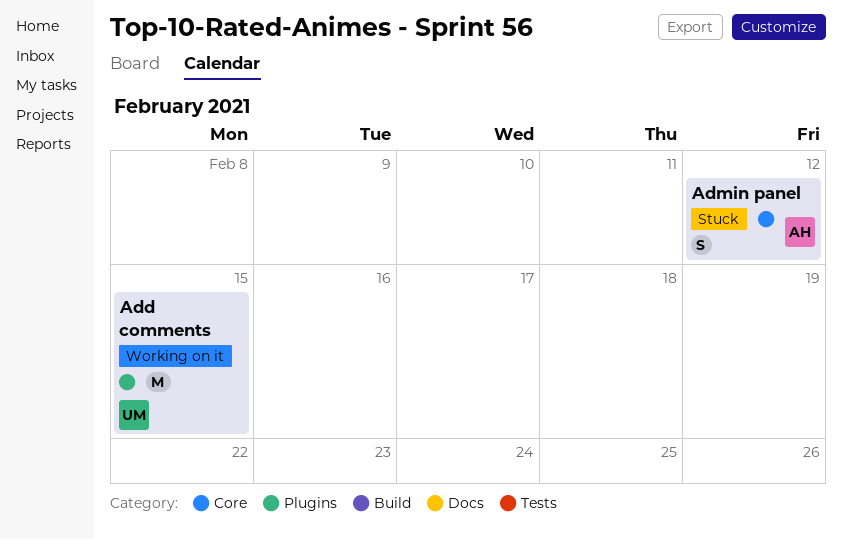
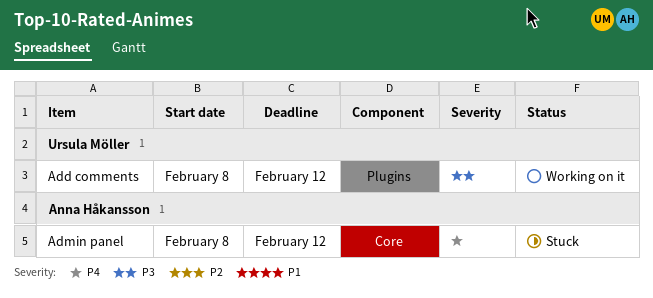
Add comments, due: Feb 15 -> Feb 12

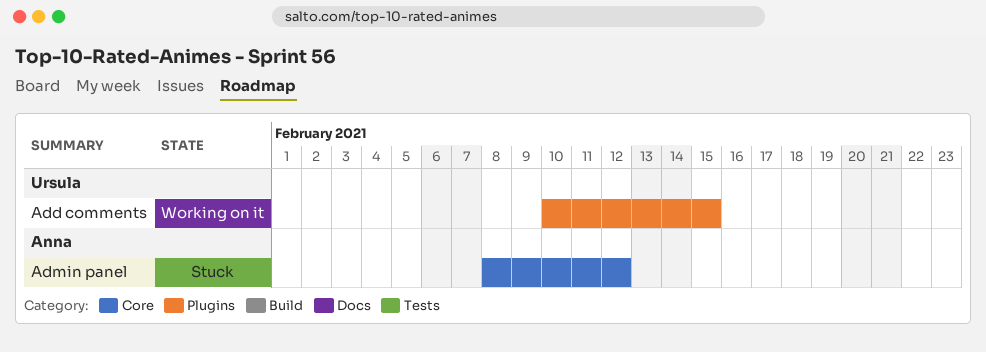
Add comments, start: Feb 8 -> Feb 10
Add comments, due: Feb 12 -> Feb 15

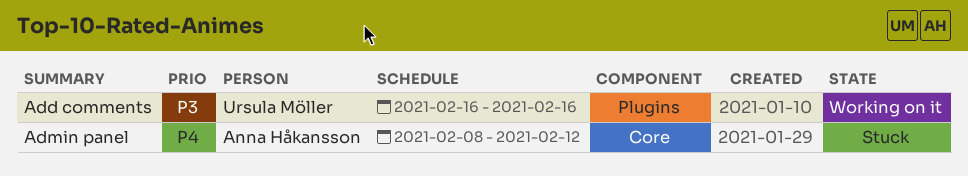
Add comments, start: Feb 10 -> Feb 16
Add comments, due: Feb 15 -> Feb 16

